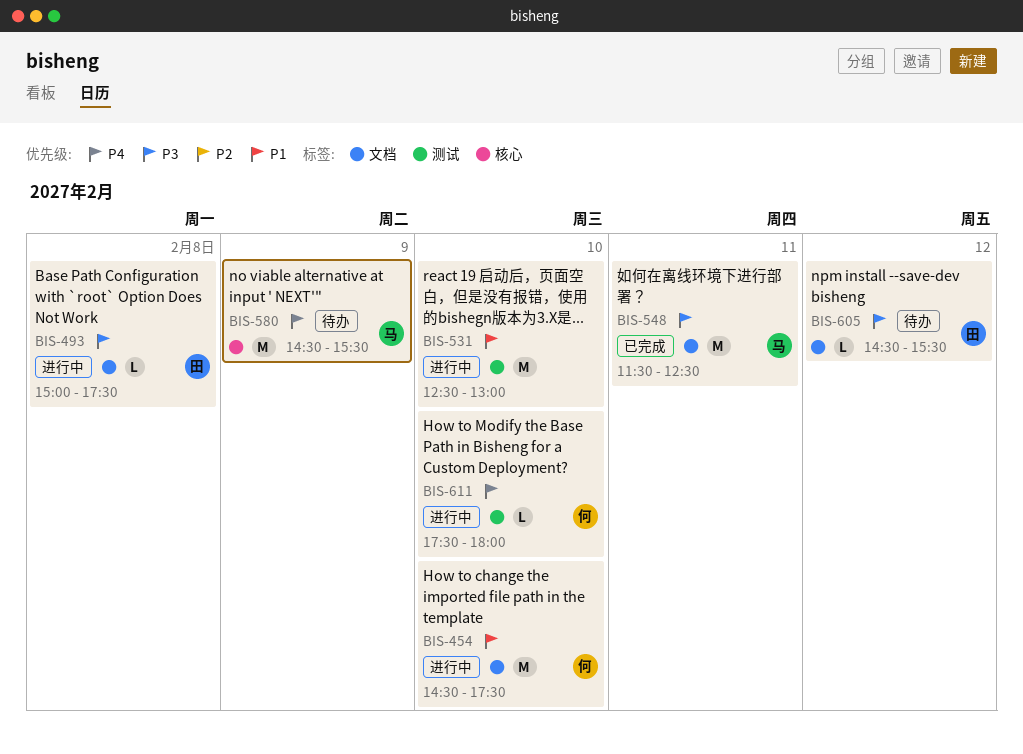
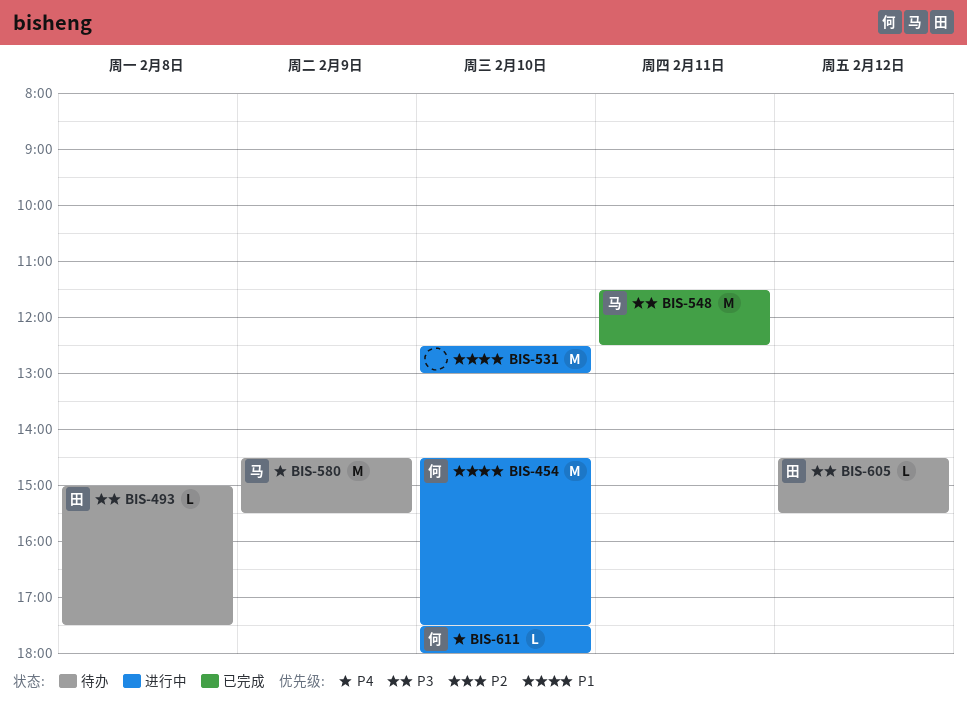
BIS-493, status: 进行中 -> 待办

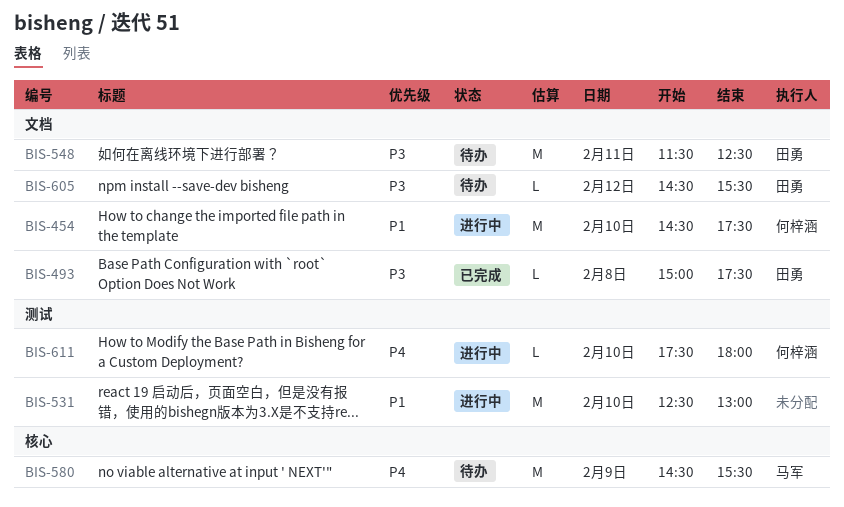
BIS-493, status: 待办 -> 已完成
BIS-548, status: 已完成 -> 待办
BIS-548, owner: 马军 -> 田勇

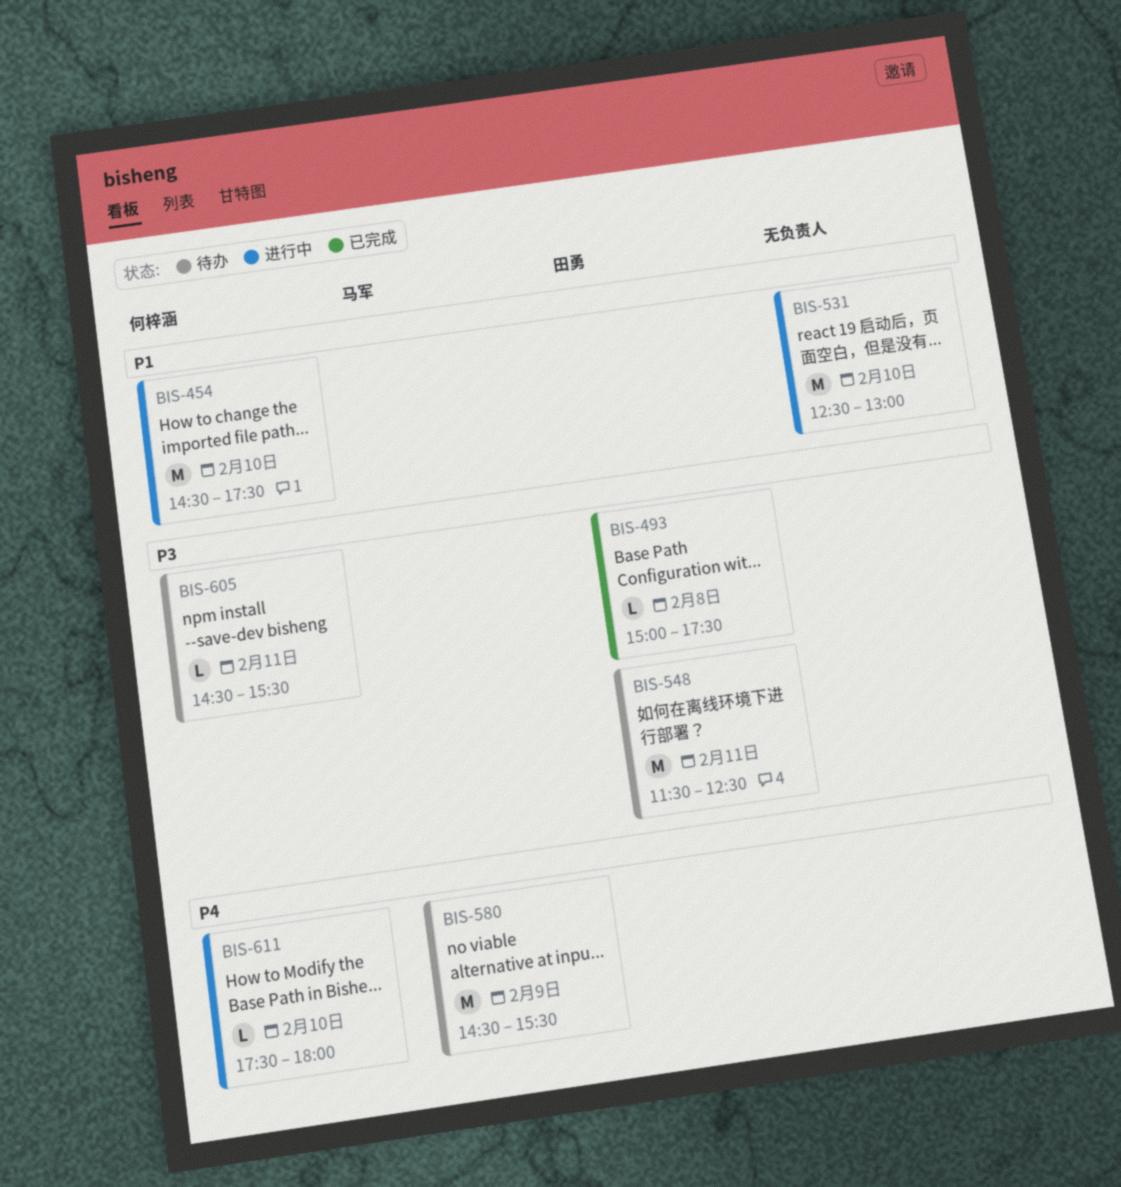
BIS-605, owner: 田勇 -> 何梓涵
BIS-605, day: Feb 12 -> Feb 11

